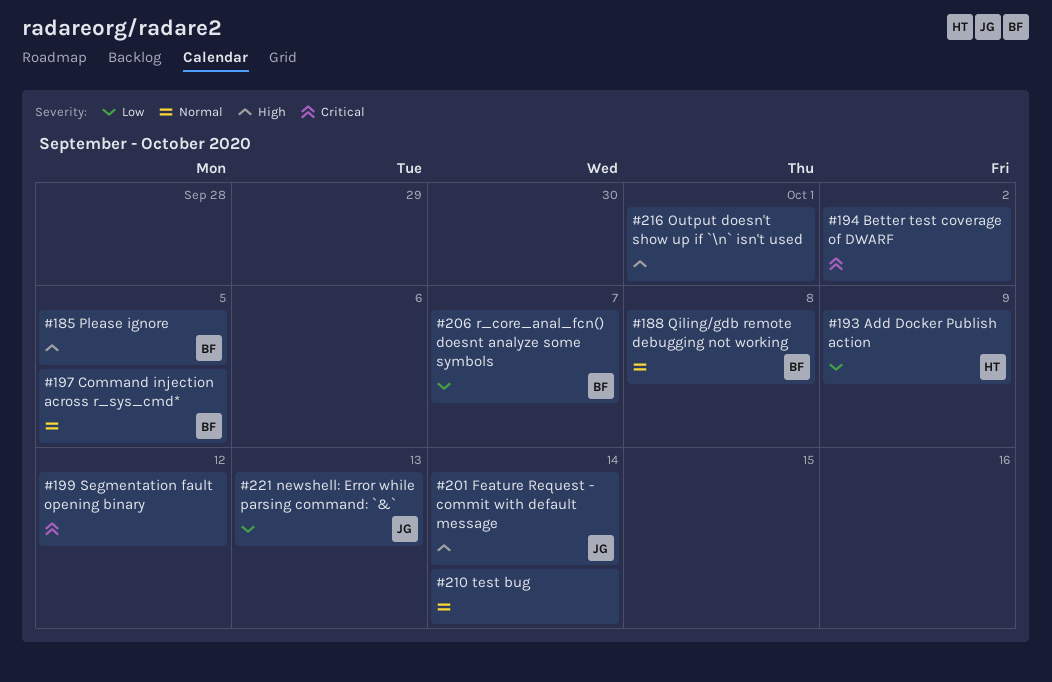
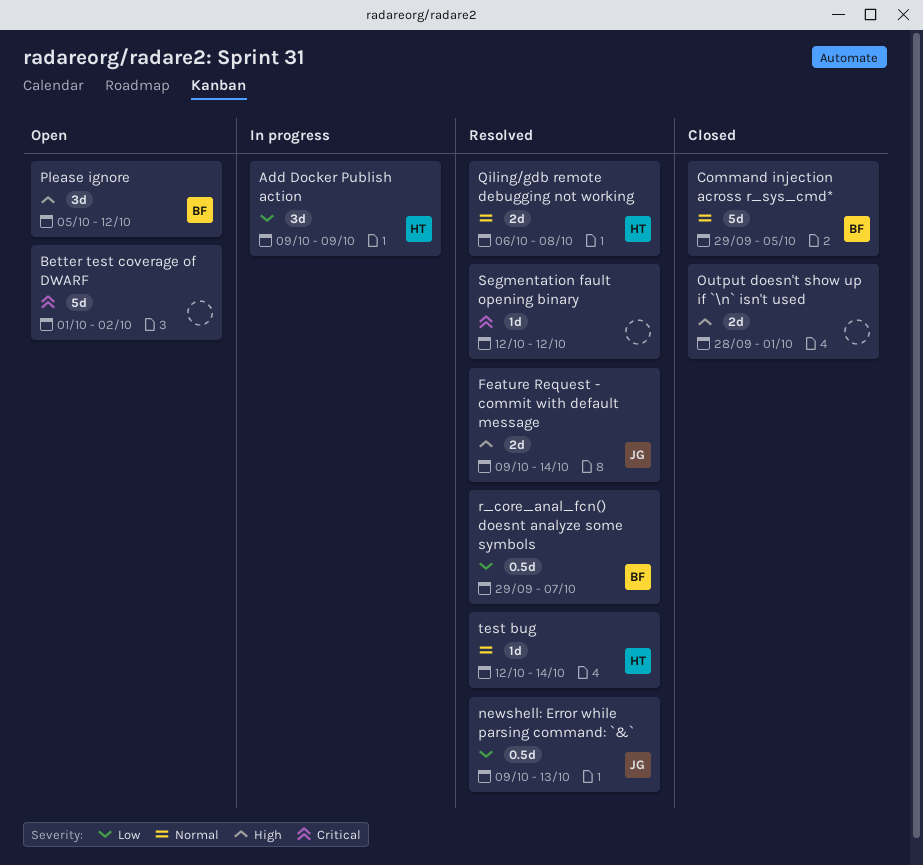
Please ignore, due: Oct 5 -> Oct 12
Qiling/gdb remote debugging not working, owner: BF -> HT
test bug, owner: none -> HT

